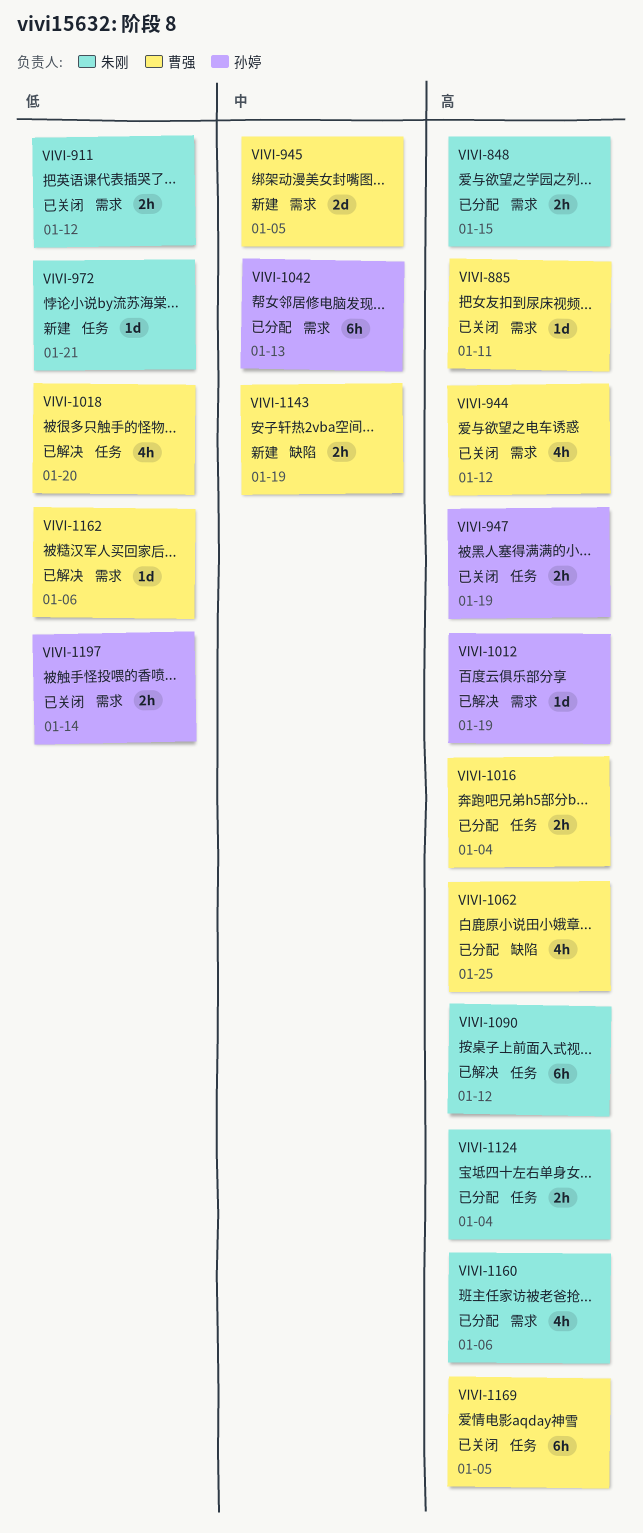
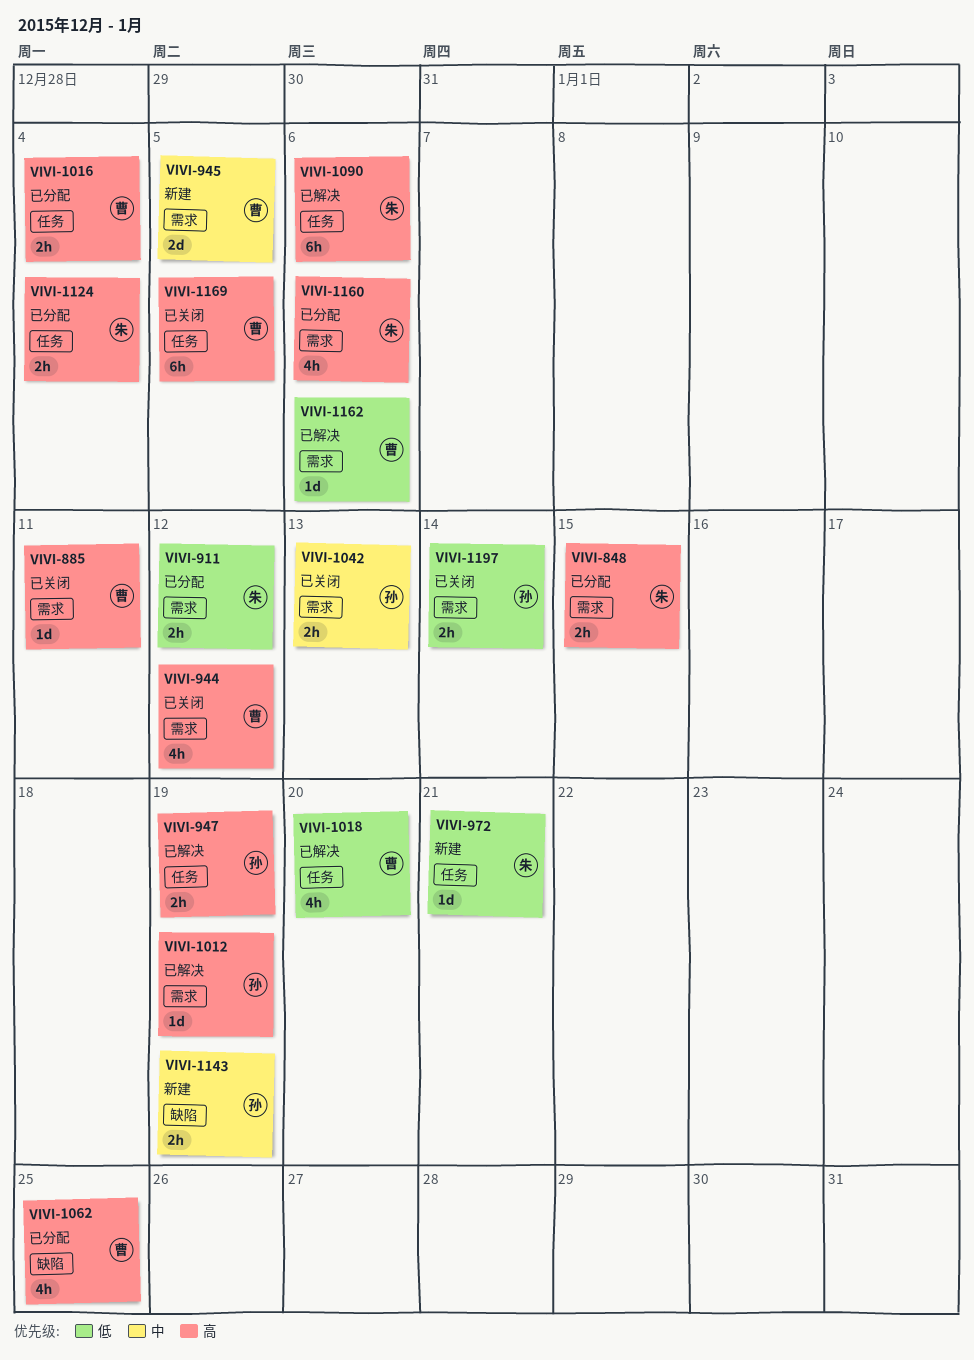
VIVI-911, status: 已关闭 -> 已分配
VIVI-947, status: 已关闭 -> 已解决
VIVI-1042, status: 已分配 -> 已关闭
VIVI-1042, estimate: 6h -> 2h
VIVI-1090, due: Jan 12 -> Jan 6
VIVI-1143, owner: 曹强 -> 孙婷

